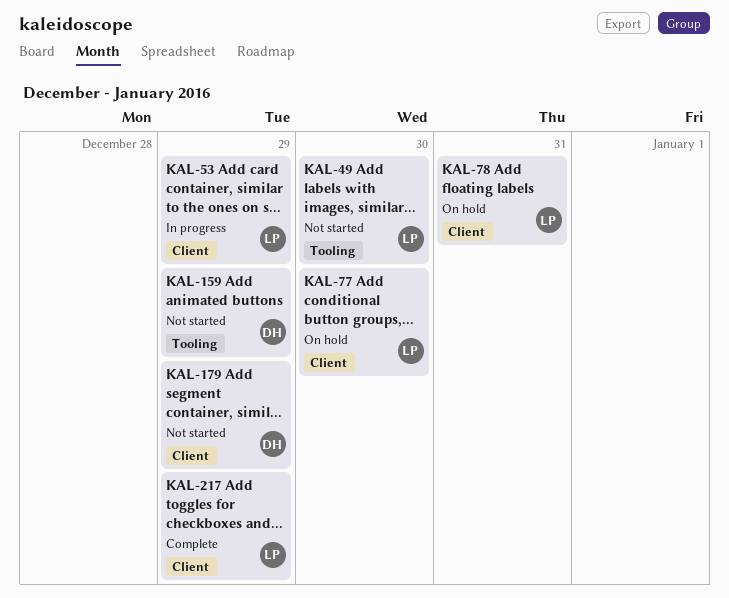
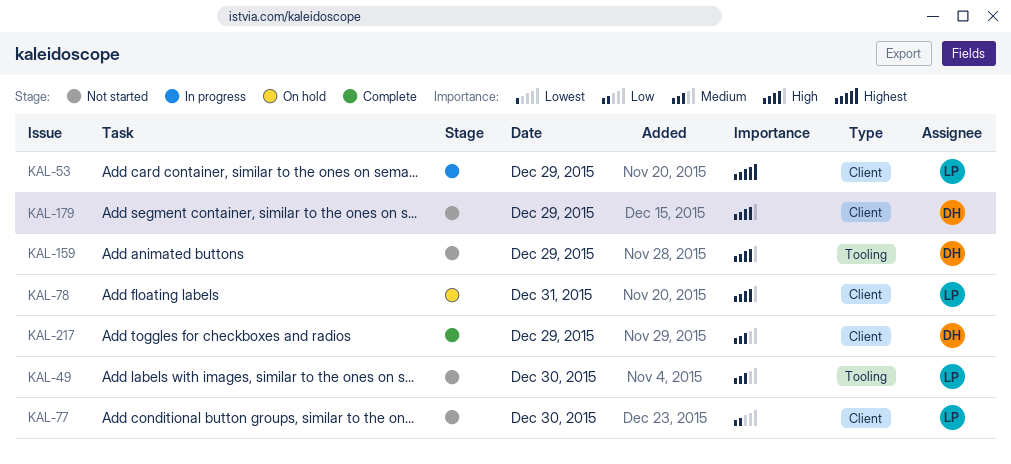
KAL-77, status: On hold -> Not started
KAL-217, owner: LP -> DH

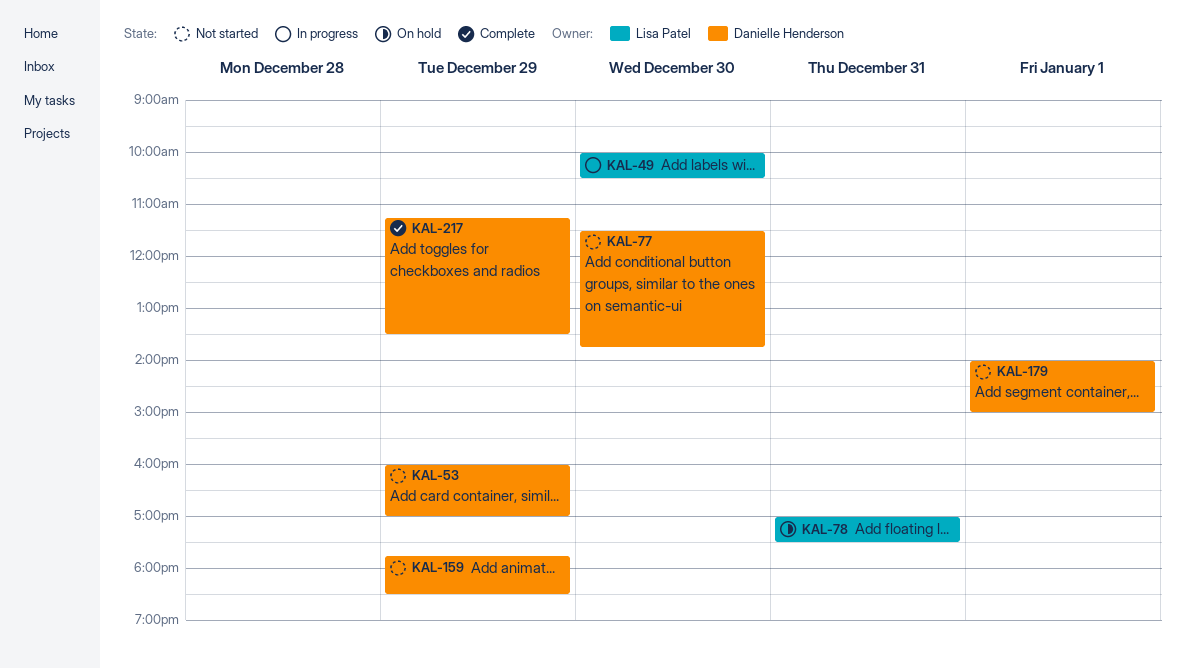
KAL-49, status: Not started -> In progress
KAL-53, status: In progress -> Not started
KAL-53, owner: Lisa Patel -> Danielle Henderson
KAL-77, owner: Lisa Patel -> Danielle Henderson
KAL-179, day: Dec 29 -> Jan 1

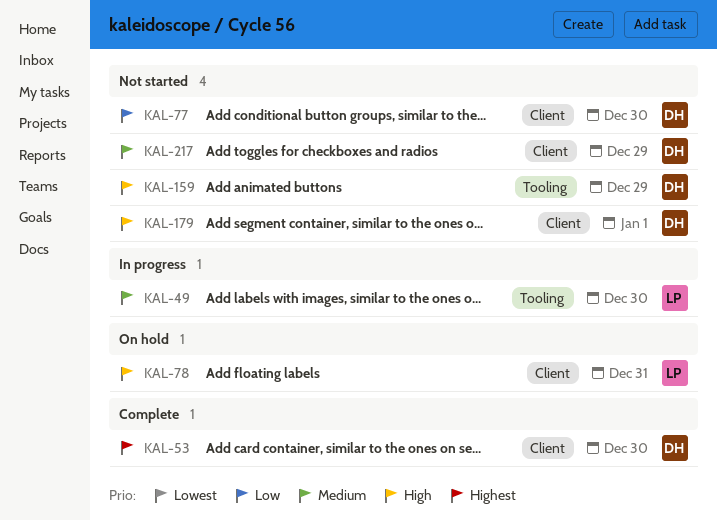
KAL-53, status: Not started -> Complete
KAL-53, day: Dec 29 -> Dec 30
KAL-217, status: Complete -> Not started

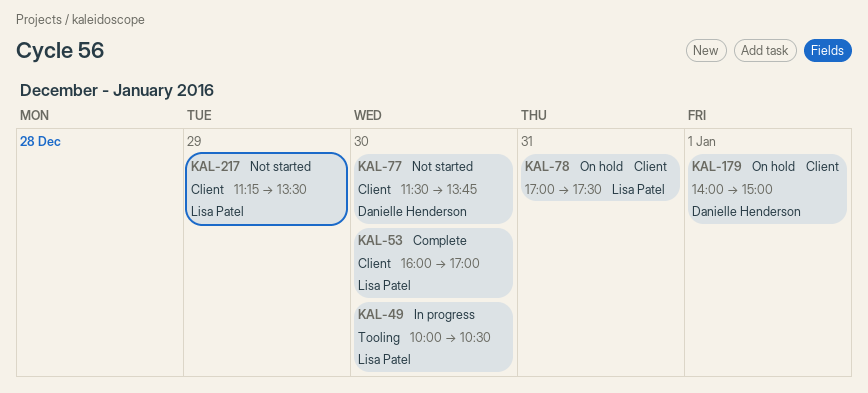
KAL-53, owner: Danielle Henderson -> Lisa Patel
KAL-159: present -> none
KAL-179, status: Not started -> On hold
KAL-217, owner: Danielle Henderson -> Lisa Patel

